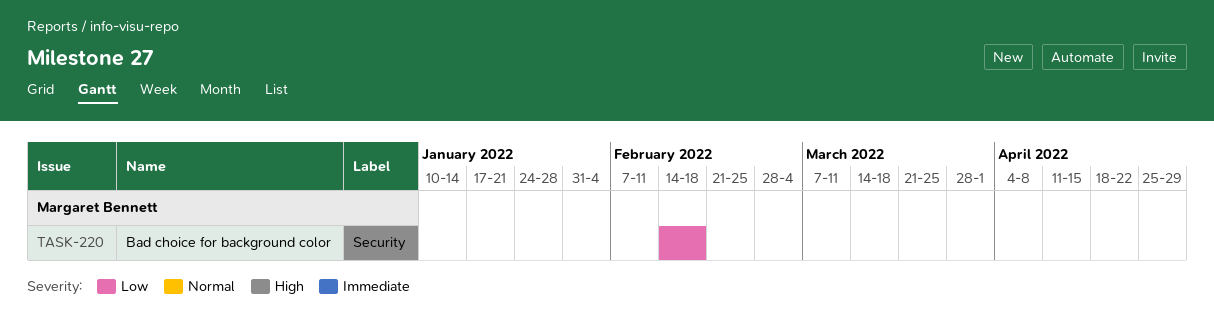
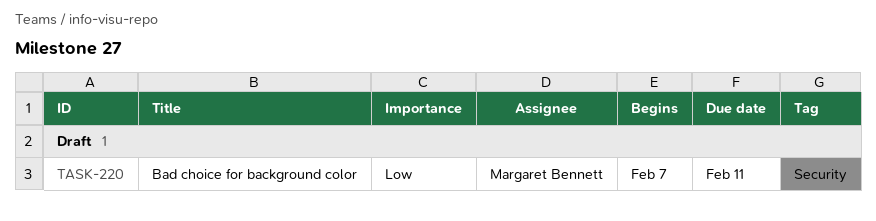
TASK-220, start: Feb 14 -> Feb 7
TASK-220, due: Feb 18 -> Feb 11

